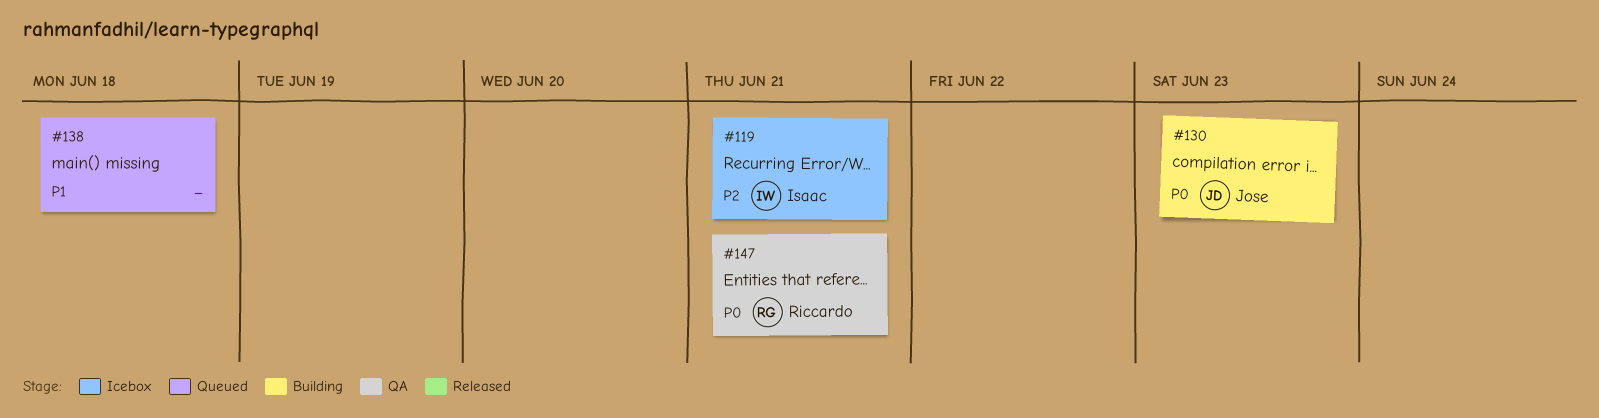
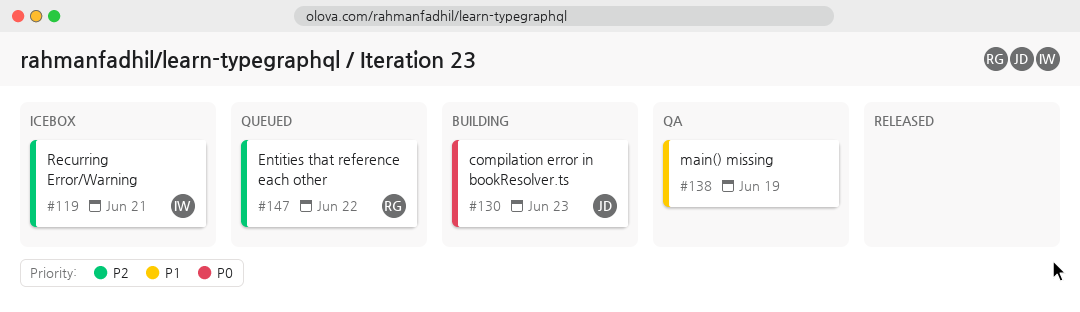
#138, status: Queued -> QA
#138, due: Jun 18 -> Jun 19
#147, status: QA -> Queued
#147, priority: P0 -> P2
#147, due: Jun 21 -> Jun 22

